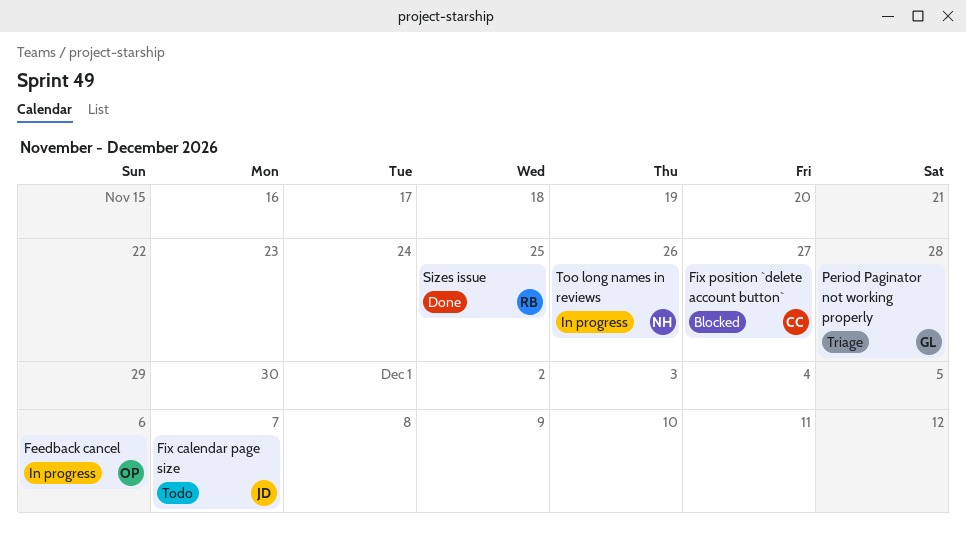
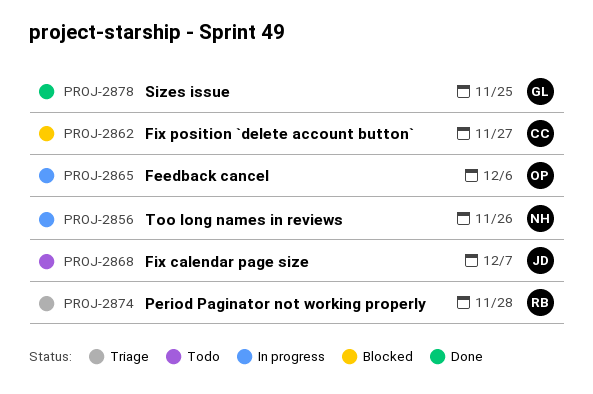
Period Paginator not working properly, owner: GL -> RB
Sizes issue, owner: RB -> GL

